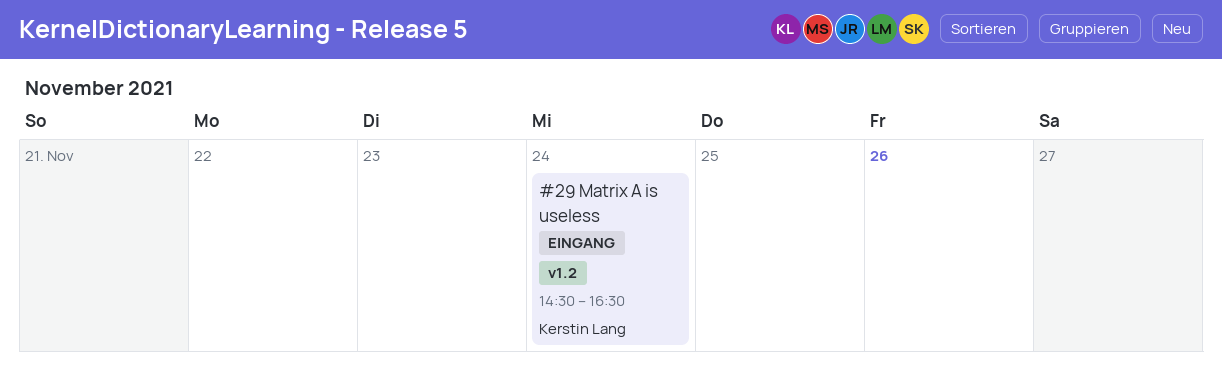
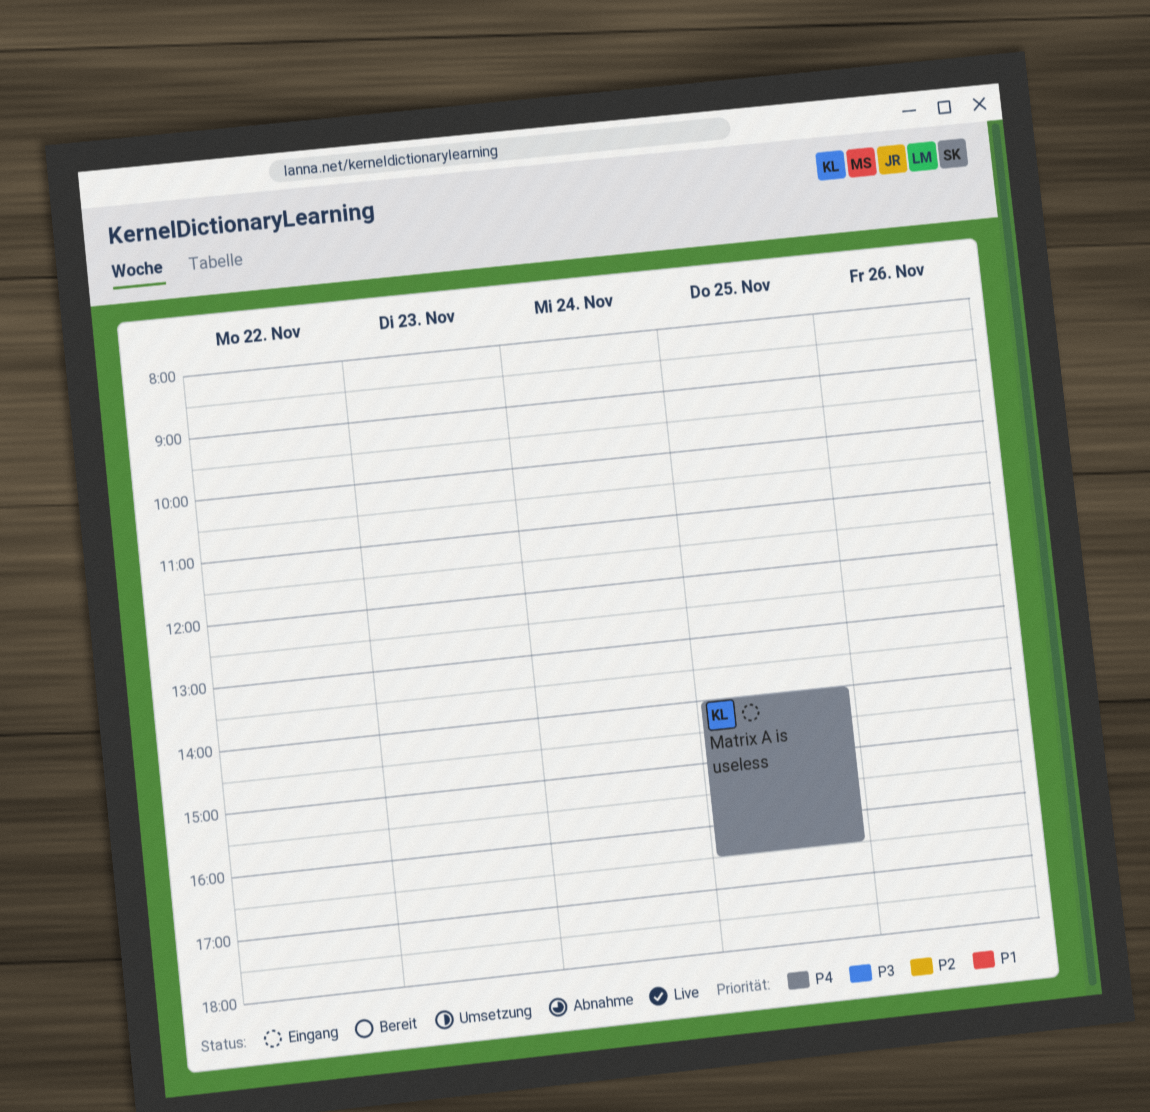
Matrix A is useless, day: Nov 24 -> Nov 25
Matrix A is useless, begins: 14:30 -> 14:00

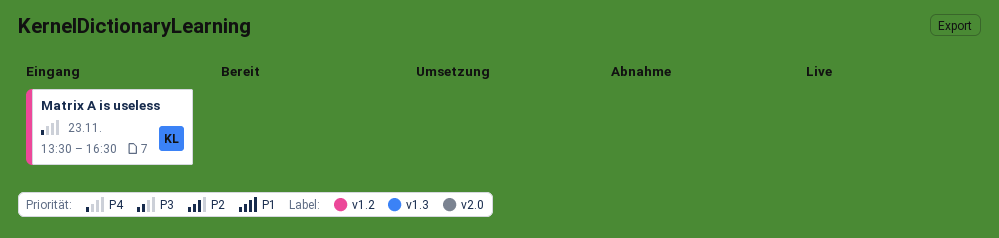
Matrix A is useless, day: Nov 25 -> Nov 23
Matrix A is useless, begins: 14:00 -> 13:30

